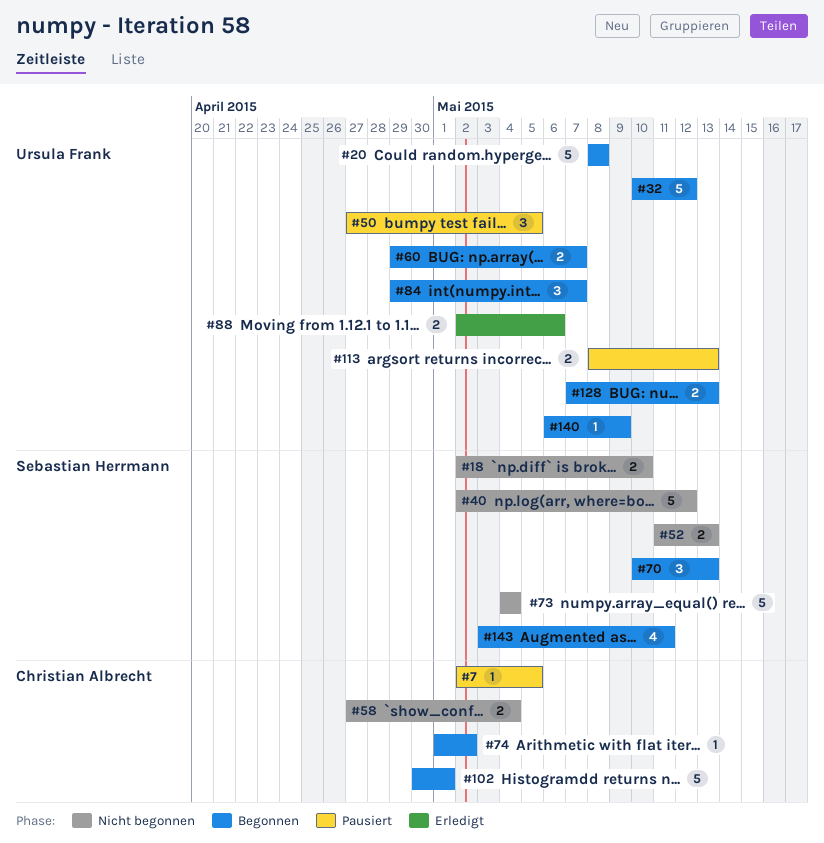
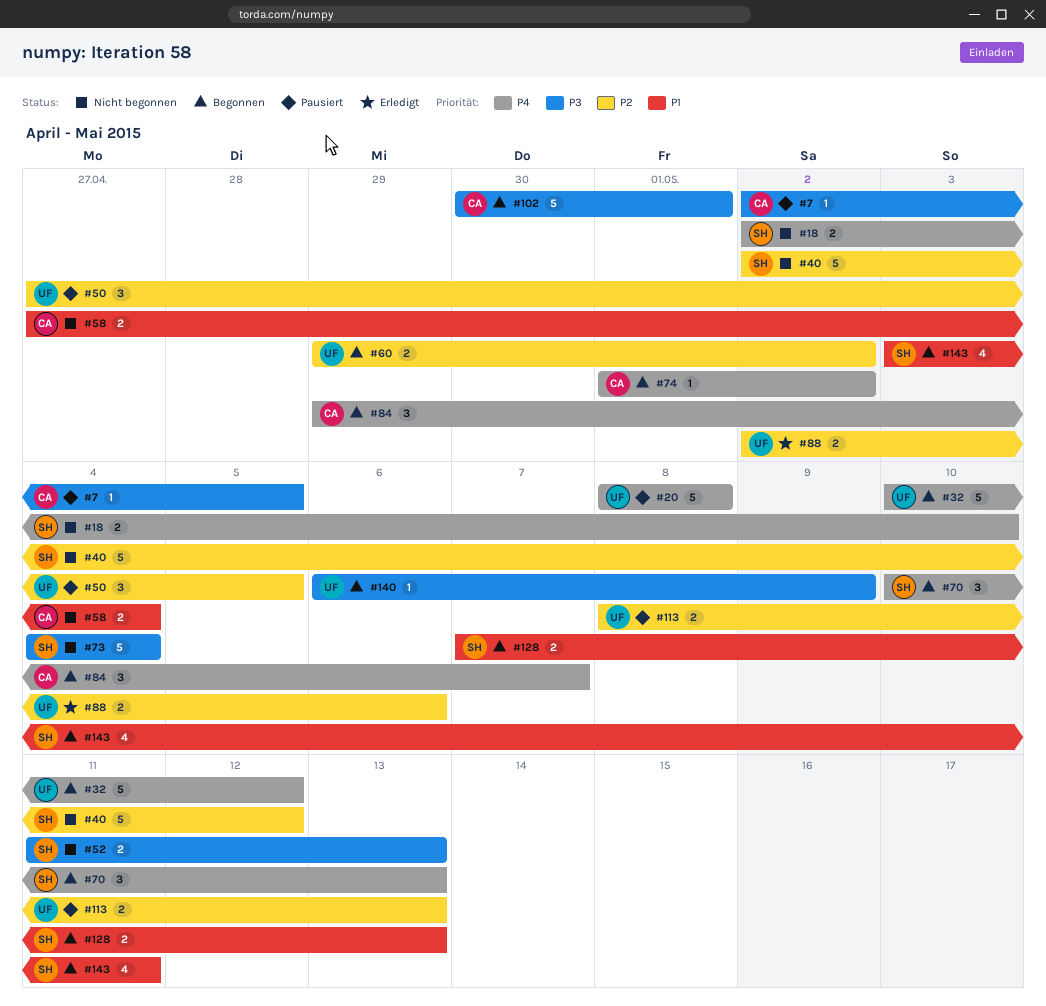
#20, status: Begonnen -> Pausiert
#60, due: May 7 -> May 2
#84, owner: Ursula Frank -> Christian Albrecht
#128, owner: Ursula Frank -> Sebastian Herrmann

